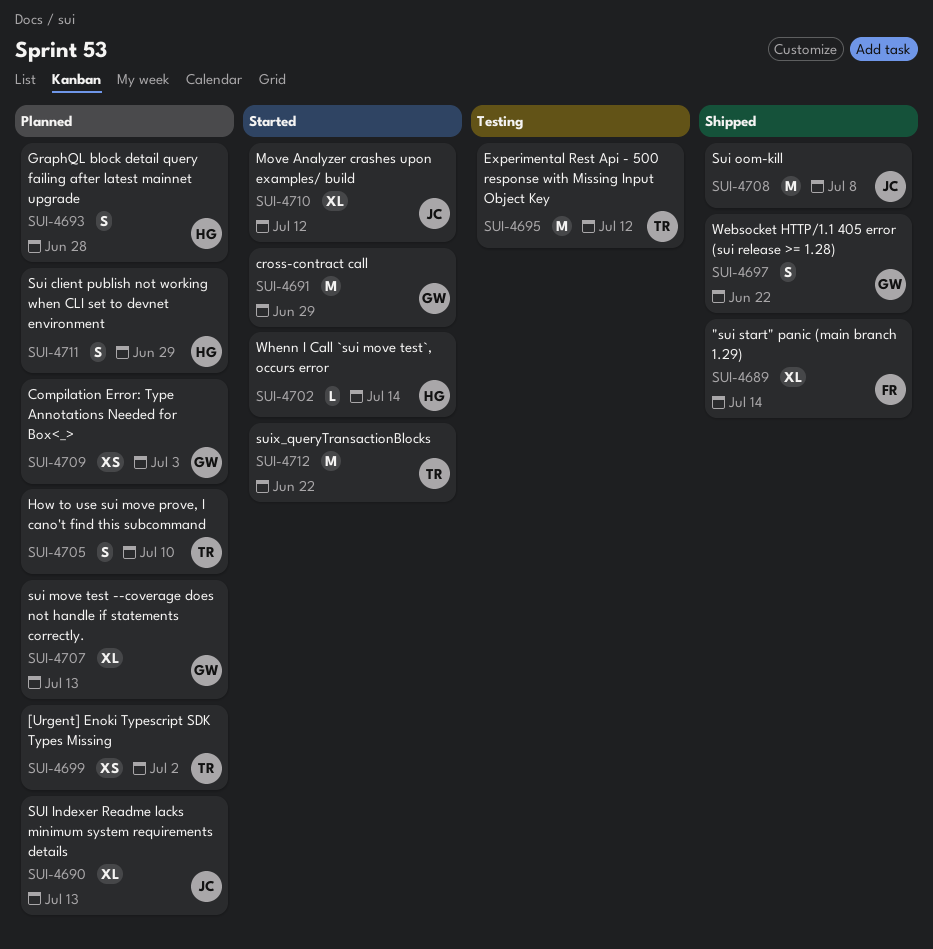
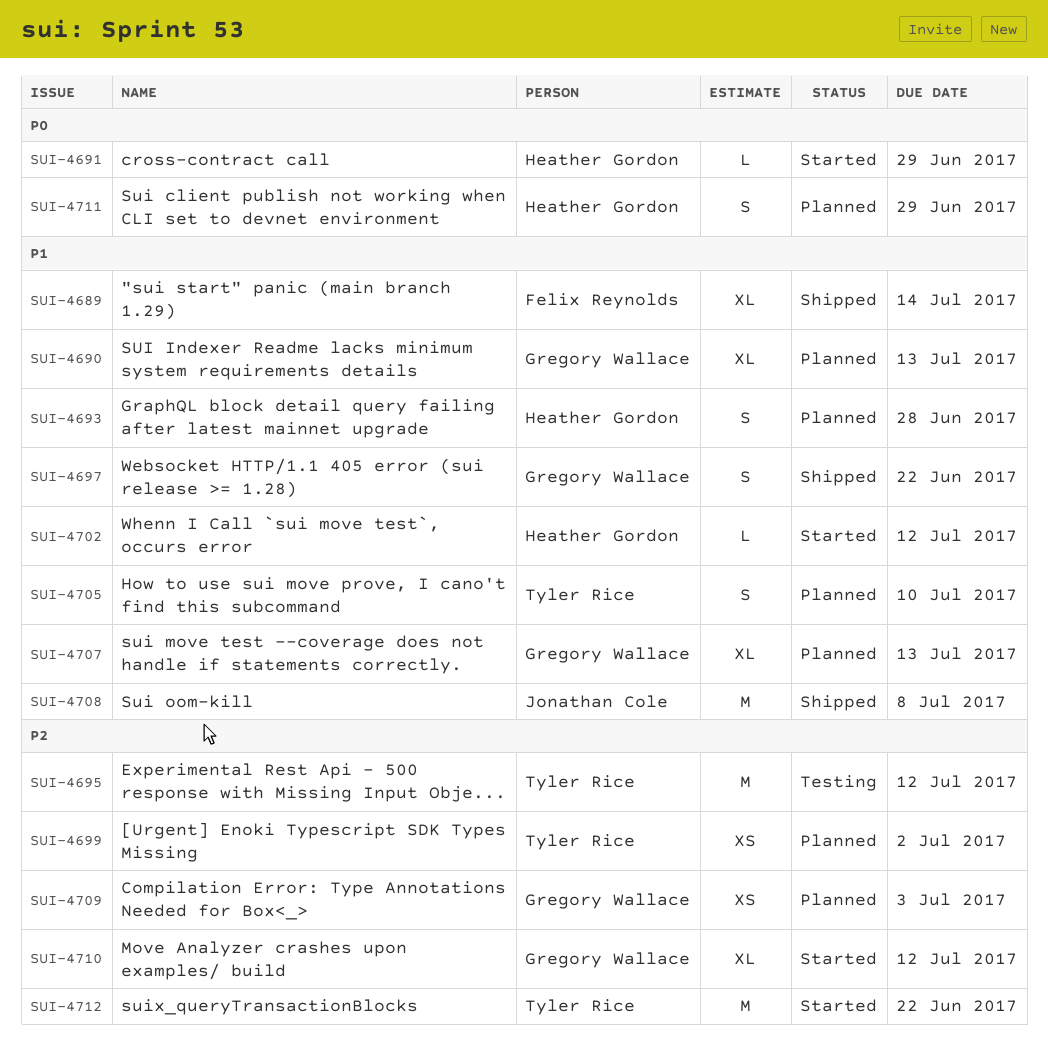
SUI-4690, owner: Jonathan Cole -> Gregory Wallace
SUI-4691, owner: Gregory Wallace -> Heather Gordon
SUI-4691, estimate: M -> L
SUI-4702, due: Jul 14 -> Jul 12
SUI-4710, owner: Jonathan Cole -> Gregory Wallace

